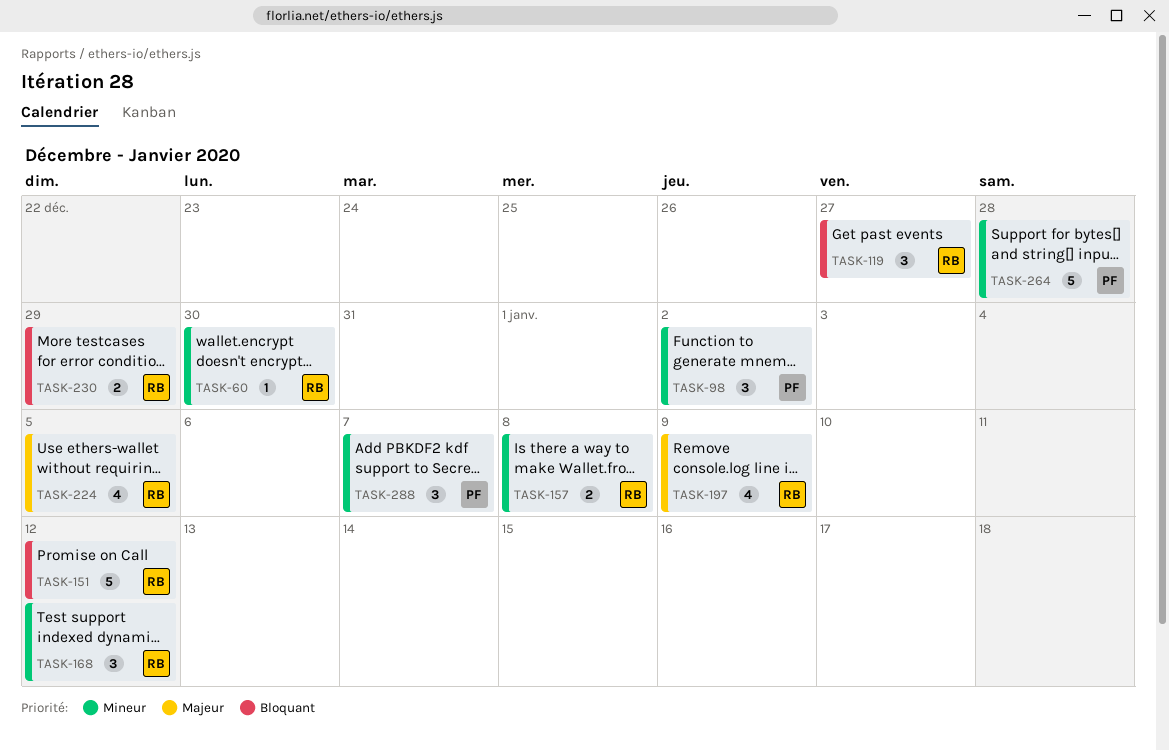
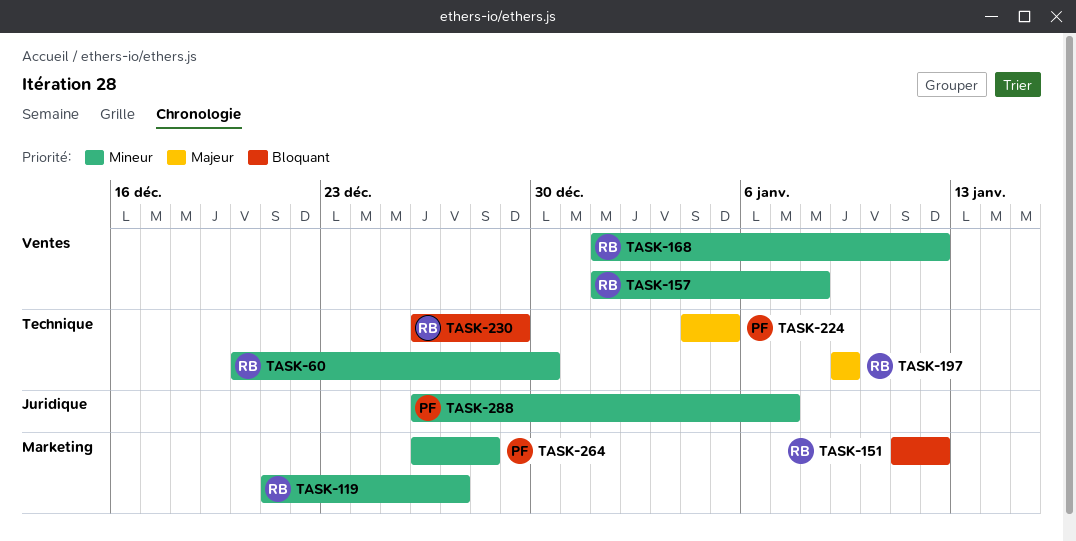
TASK-98: present -> none
TASK-119, priority: Bloquant -> Mineur
TASK-224, owner: RB -> PF

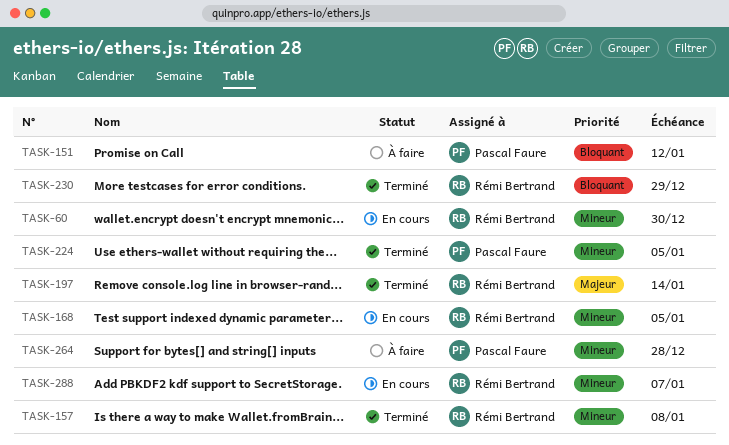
TASK-119: present -> none
TASK-151, owner: Rémi Bertrand -> Pascal Faure
TASK-168, due: Jan 12 -> Jan 5
TASK-197, due: Jan 9 -> Jan 14
TASK-224, priority: Majeur -> Mineur
TASK-288, owner: Pascal Faure -> Rémi Bertrand

